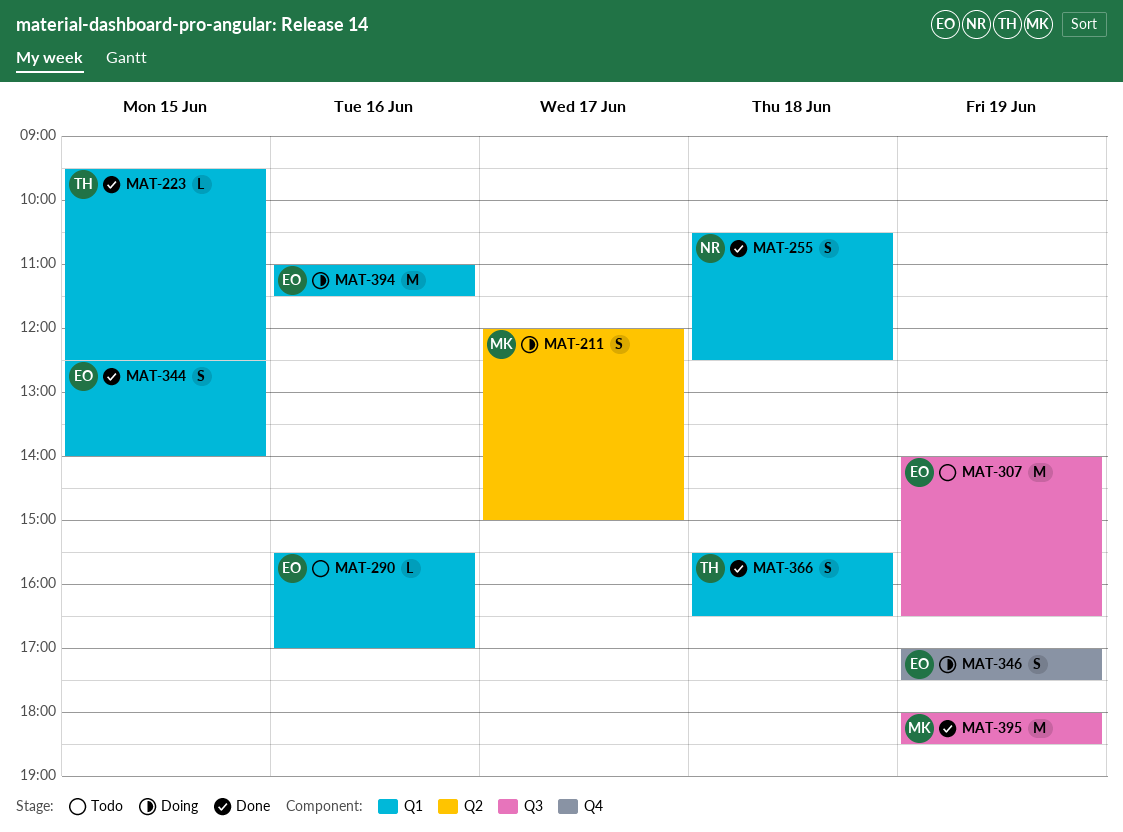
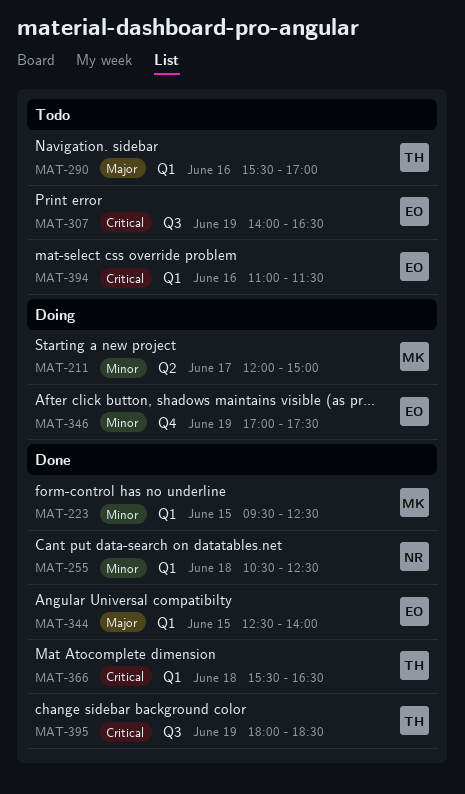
MAT-223, owner: TH -> MK
MAT-290, owner: EO -> TH
MAT-394, status: Doing -> Todo
MAT-395, owner: MK -> TH

